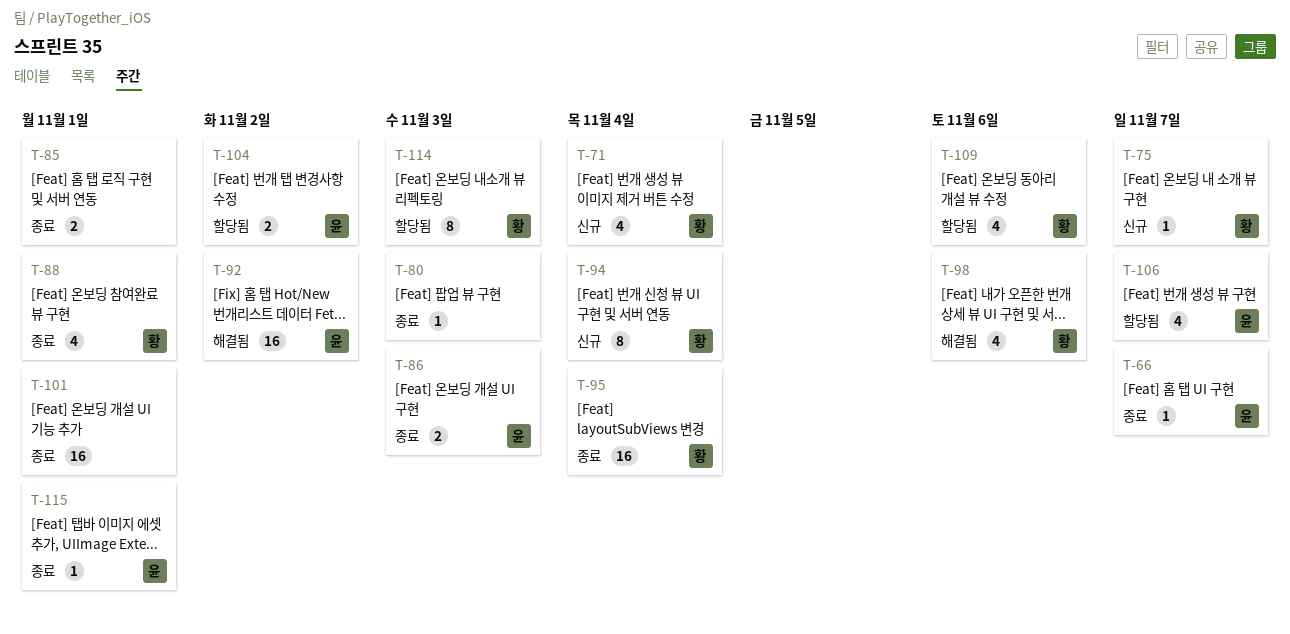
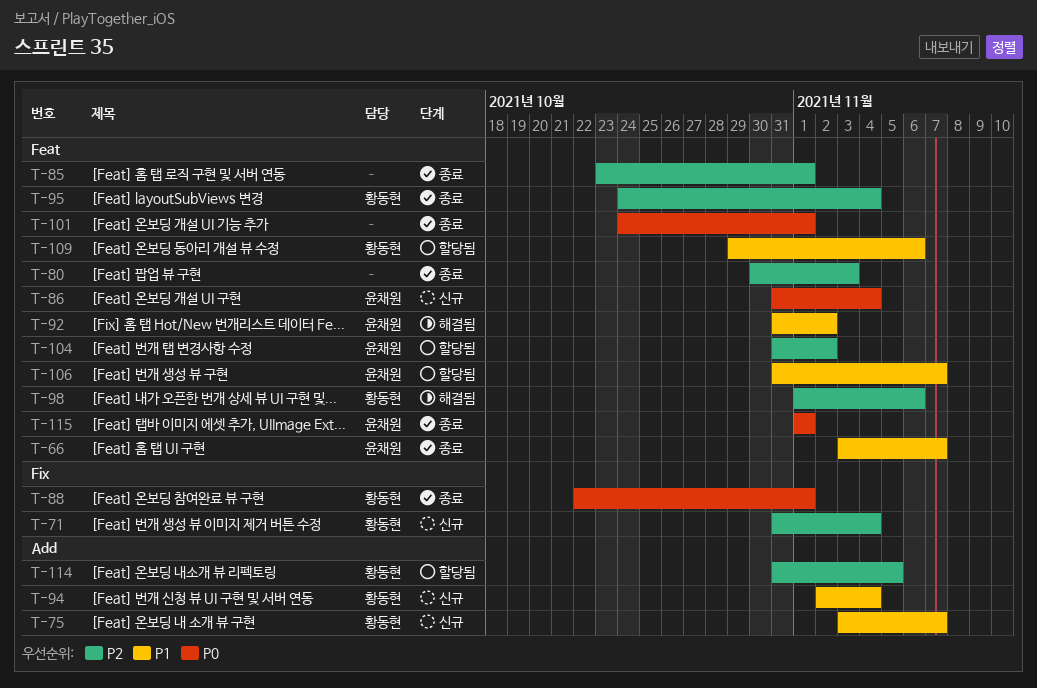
T-86, status: 종료 -> 신규
T-86, due: Nov 3 -> Nov 4
T-114, due: Nov 3 -> Nov 5

